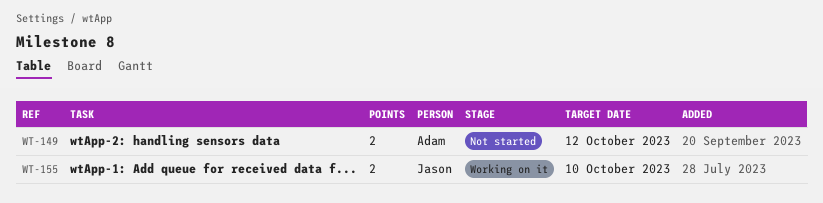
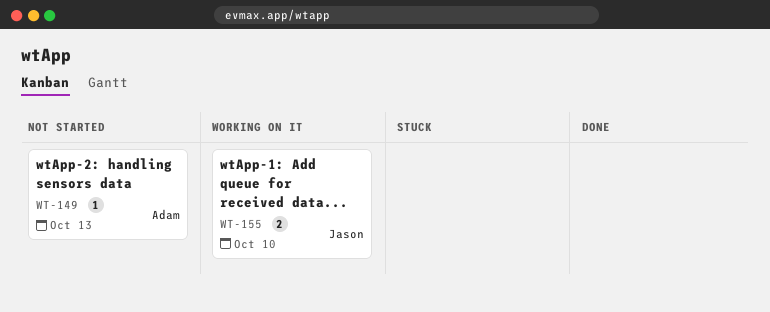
WT-149, estimate: 2 -> 1
WT-149, due: Oct 12 -> Oct 13

